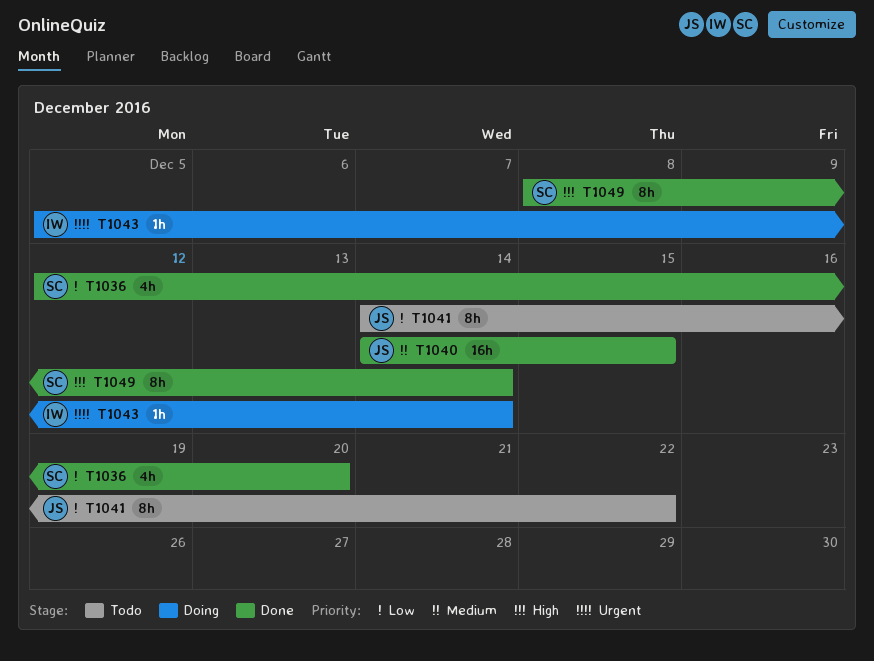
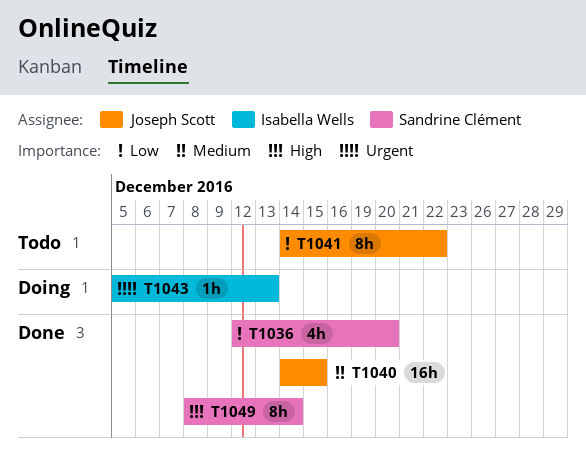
T1043, due: Dec 14 -> Dec 13

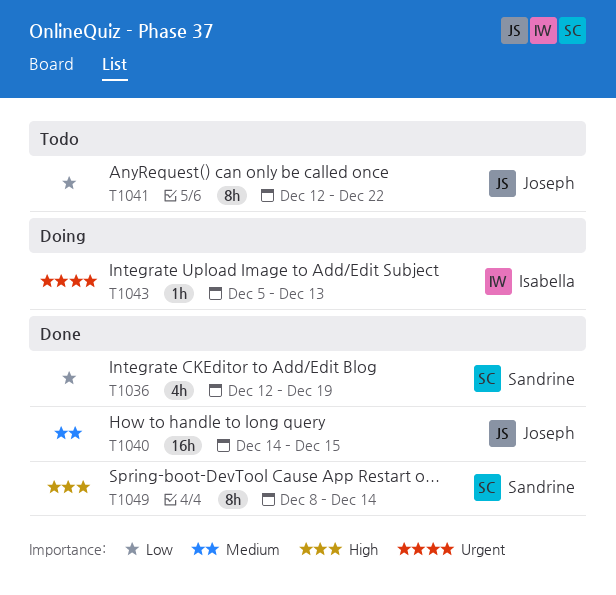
T1036, due: Dec 20 -> Dec 19
T1041, start: Dec 14 -> Dec 12

